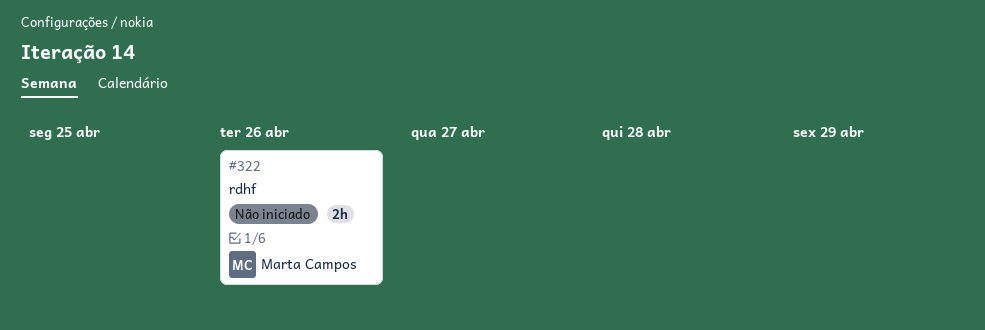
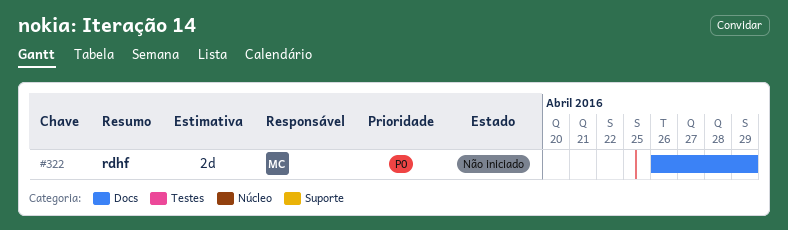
#322, estimate: 2h -> 2d
#322, due: Apr 26 -> Apr 29

